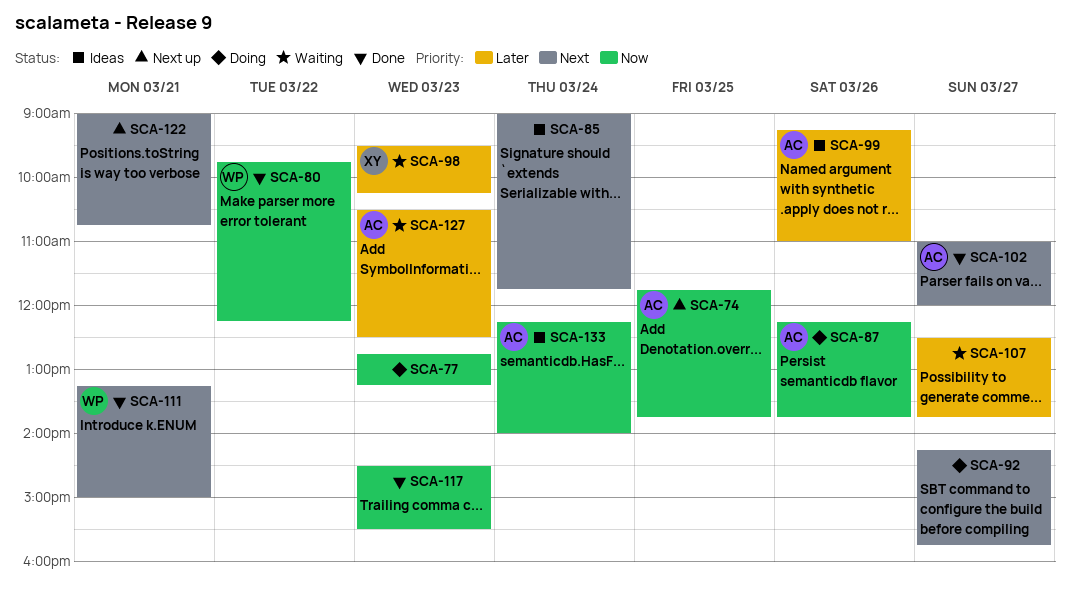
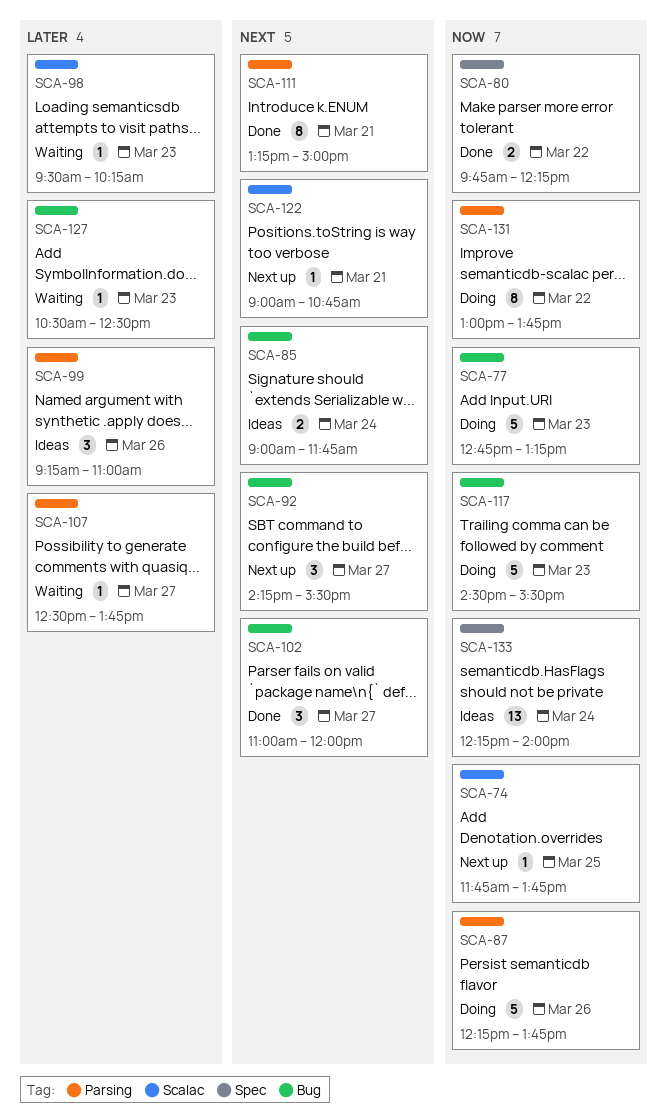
SCA-92, status: Doing -> Next up
SCA-92, ends: 15:45 -> 15:30
SCA-117, status: Done -> Doing
SCA-131: none -> present

